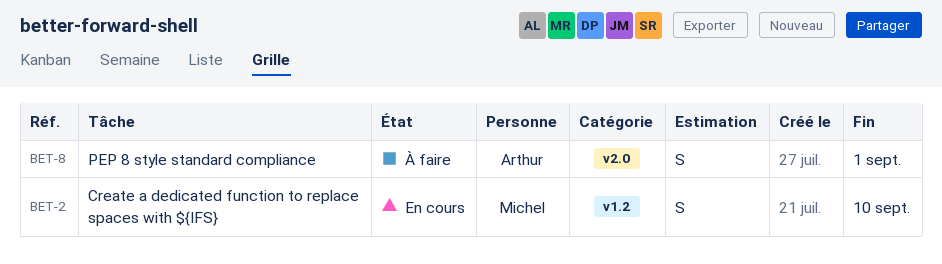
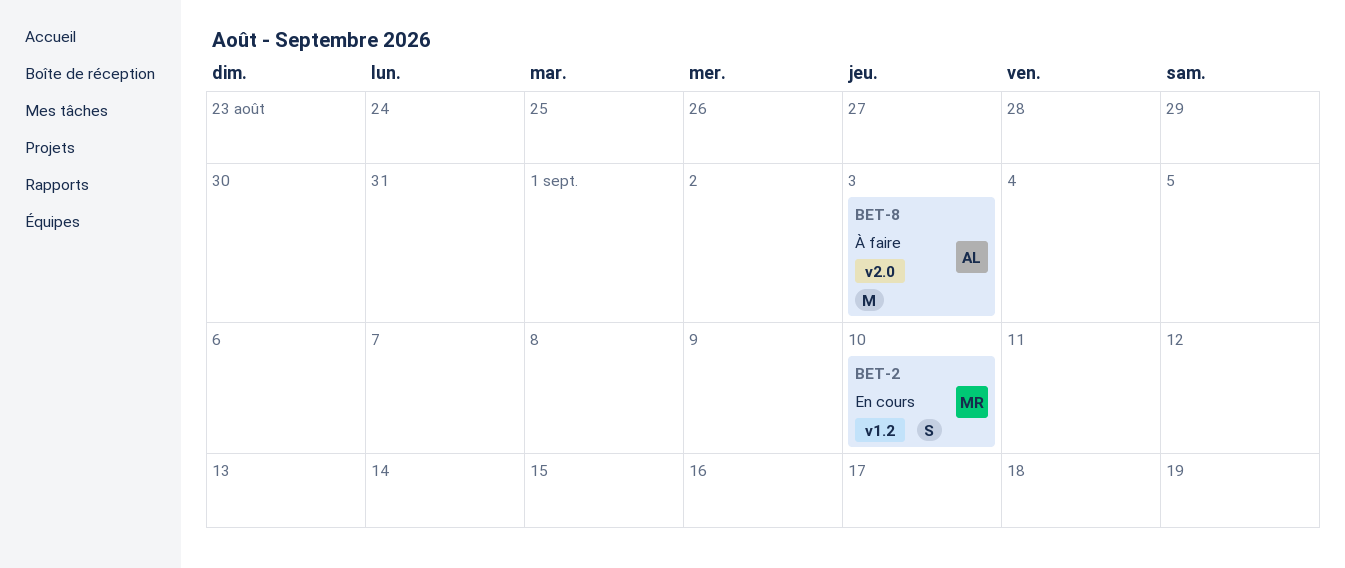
BET-8, estimate: S -> M
BET-8, due: Sep 1 -> Sep 3

